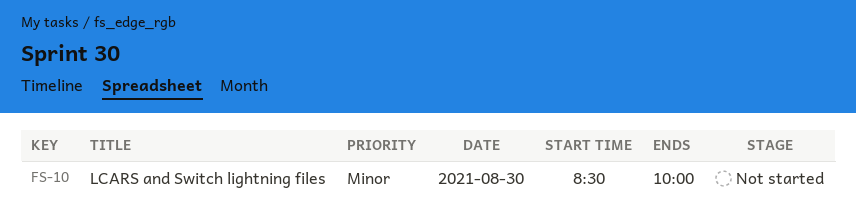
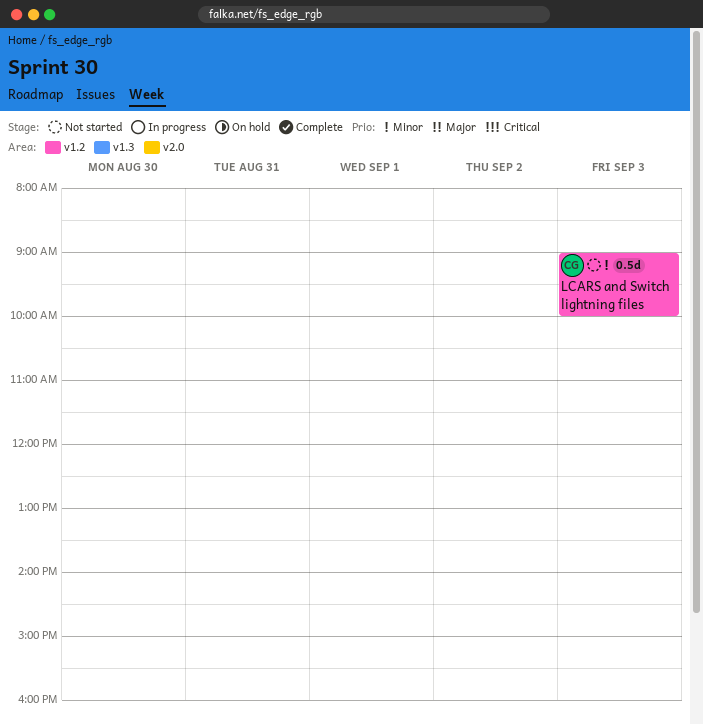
LCARS and Switch lightning files, day: Aug 30 -> Sep 3
LCARS and Switch lightning files, begins: 08:30 -> 09:00

